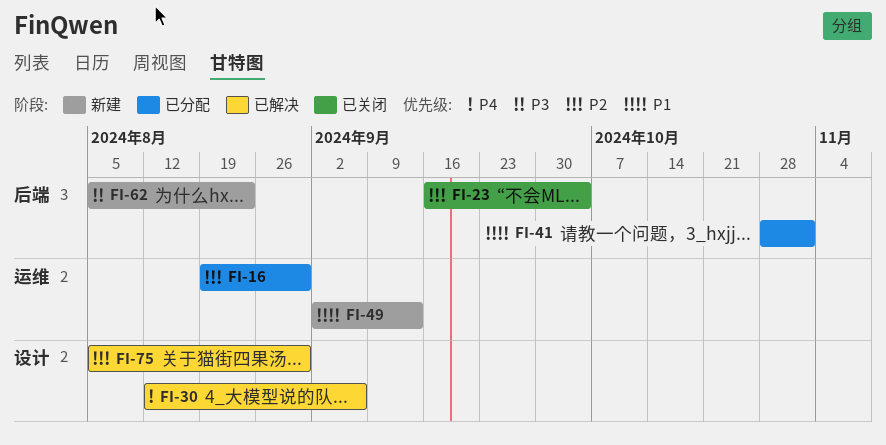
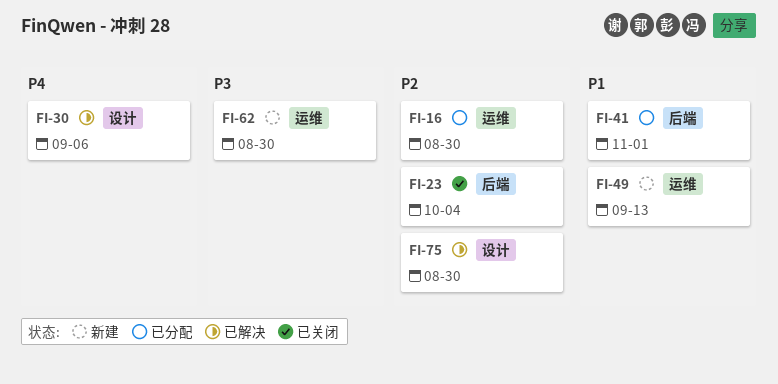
FI-62, label: 后端 -> 运维
FI-62, due: Aug 23 -> Aug 30

